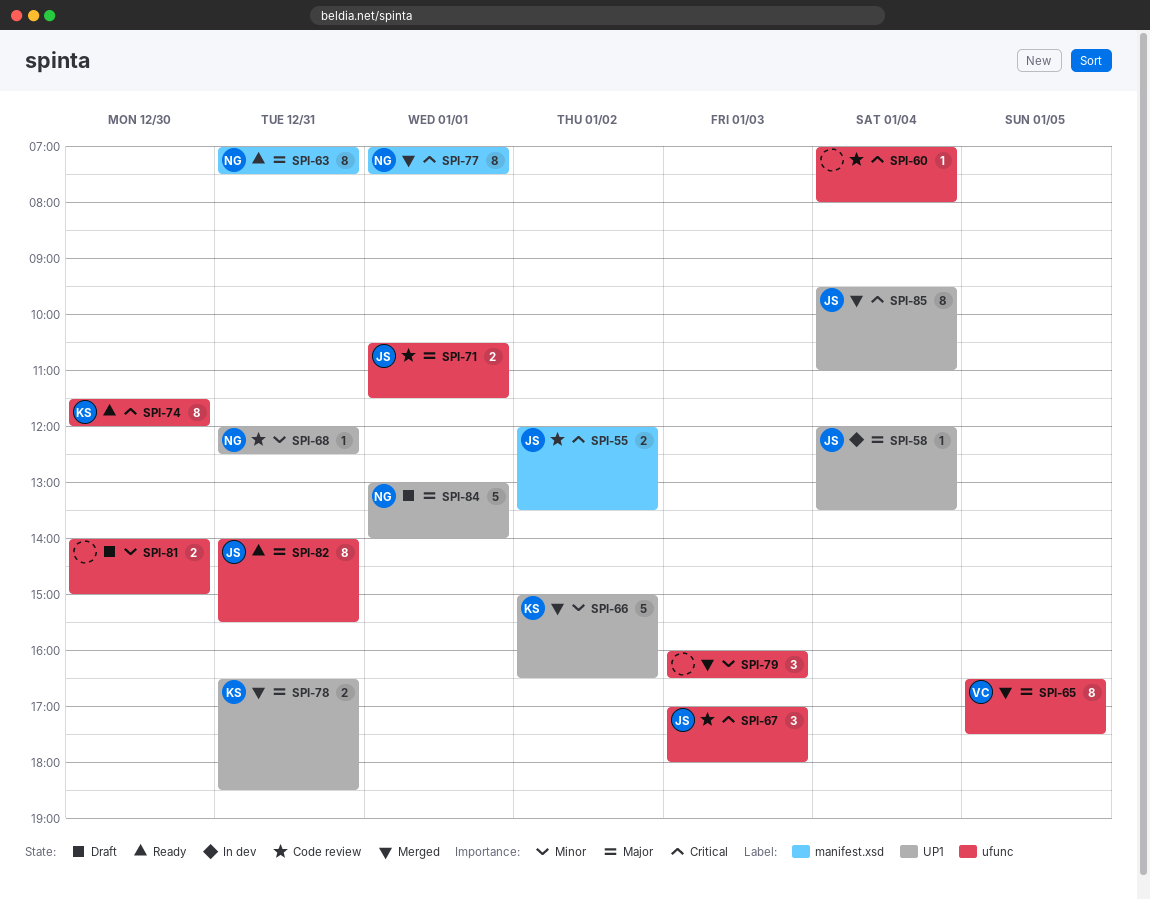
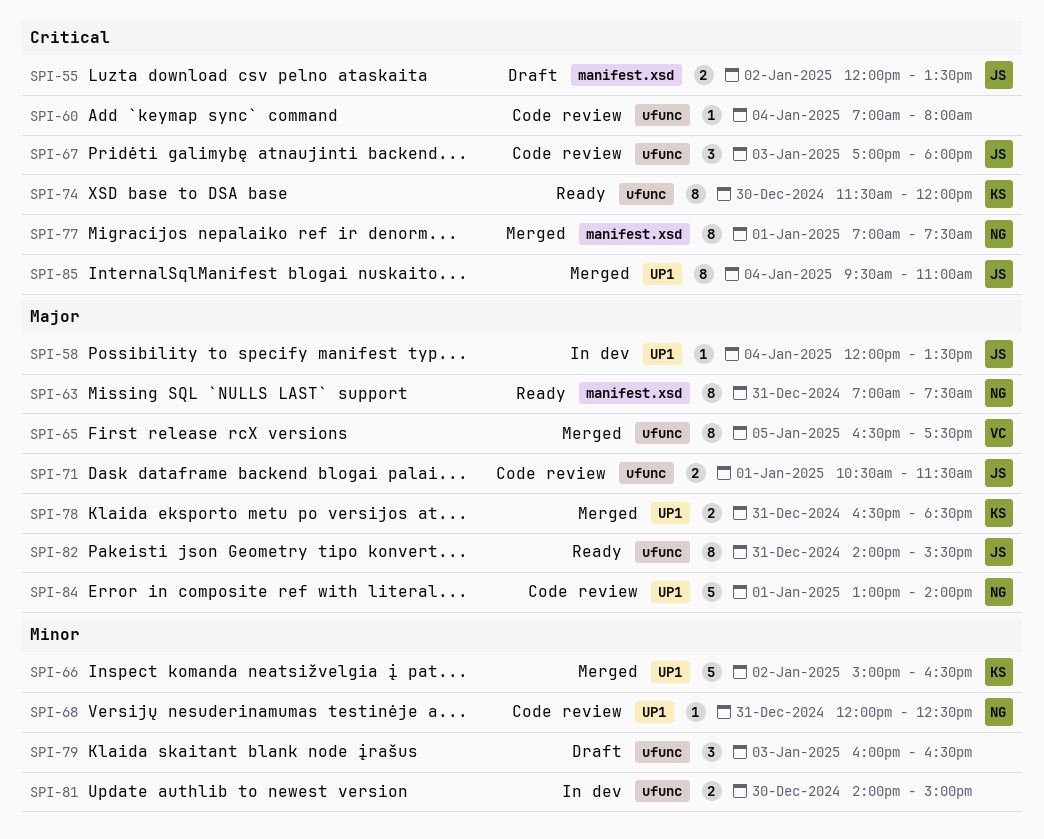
SPI-55, status: Code review -> Draft
SPI-79, status: Merged -> Draft
SPI-81, status: Draft -> In dev
SPI-84, status: Draft -> Code review

